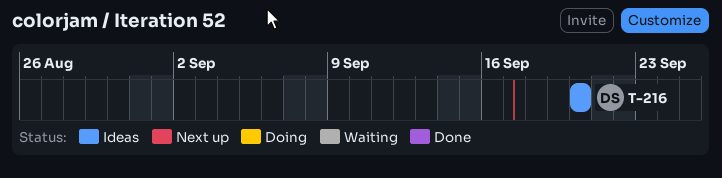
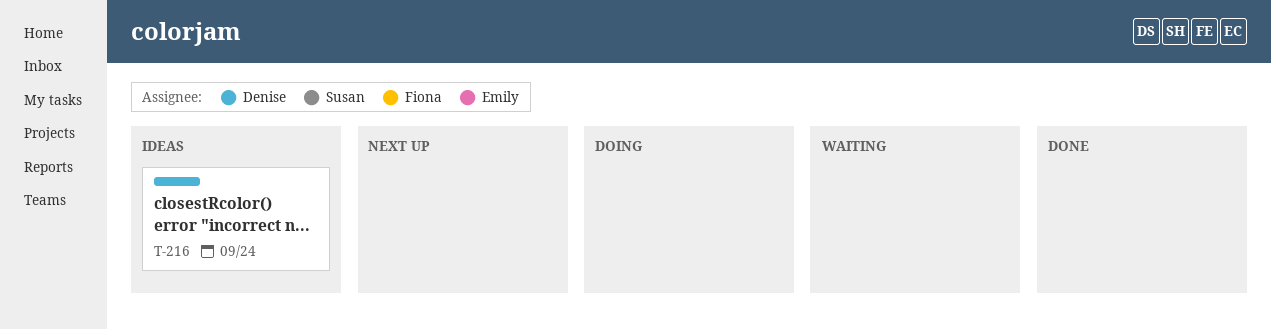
T-216, due: Sep 20 -> Sep 24

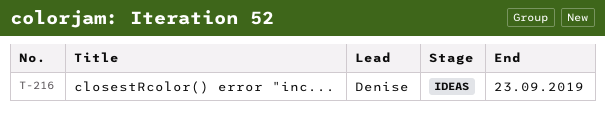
T-216, due: Sep 24 -> Sep 23

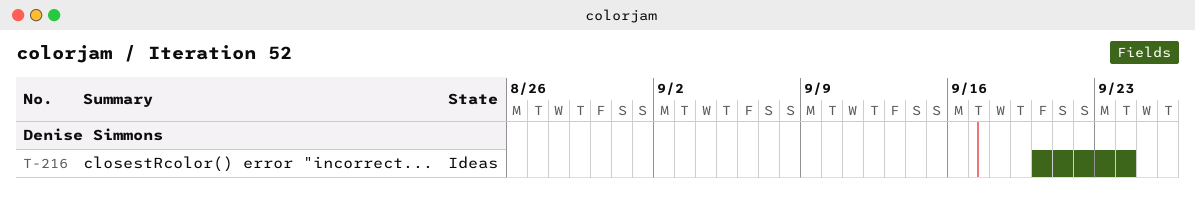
T-216, due: Sep 23 -> Sep 24

